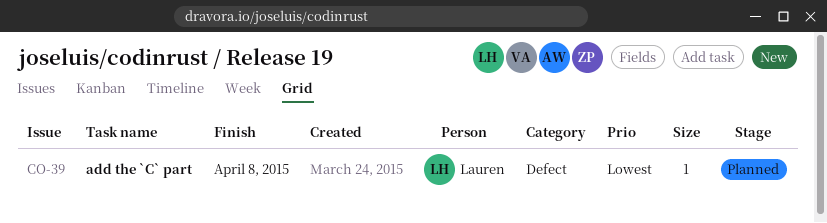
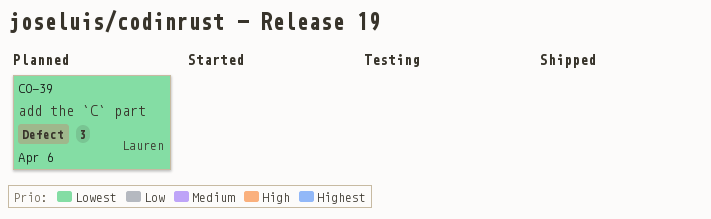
CO-39, estimate: 1 -> 3
CO-39, due: Apr 8 -> Apr 6

